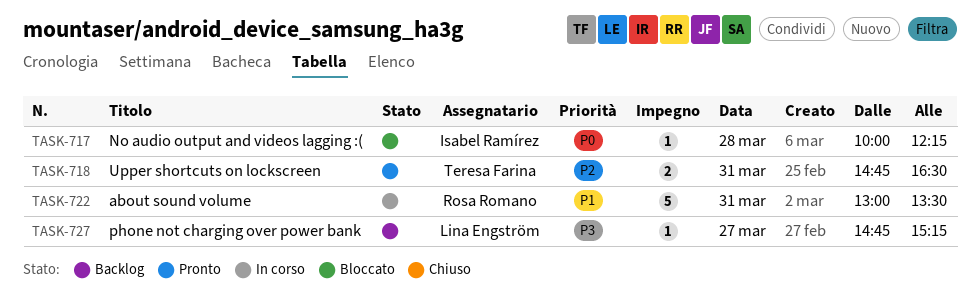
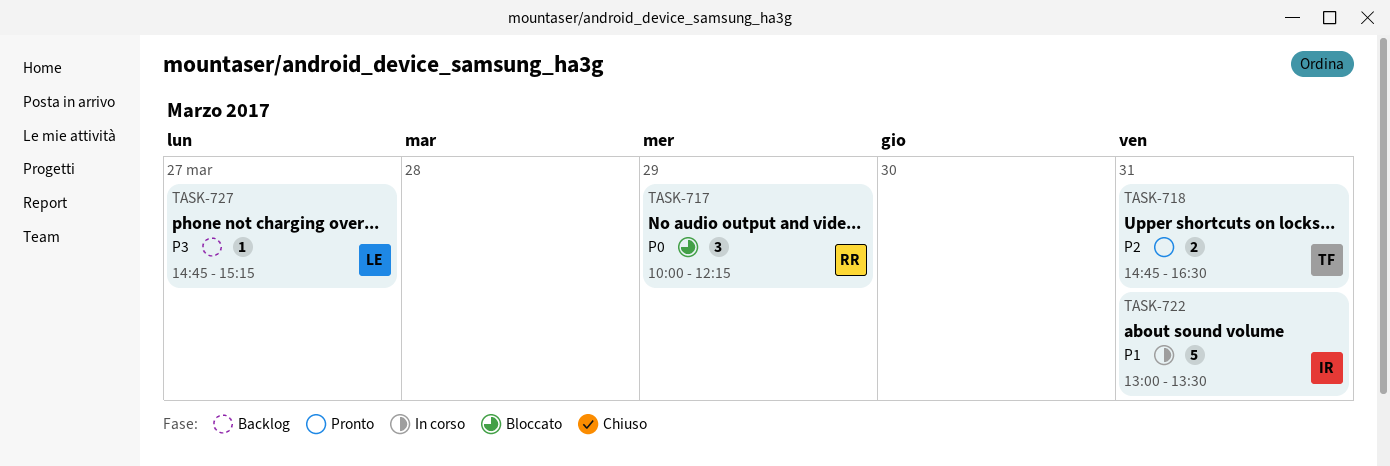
TASK-717, owner: Isabel Ramírez -> Rosa Romano
TASK-717, estimate: 1 -> 3
TASK-717, day: Mar 28 -> Mar 29
TASK-722, owner: Rosa Romano -> Isabel Ramírez

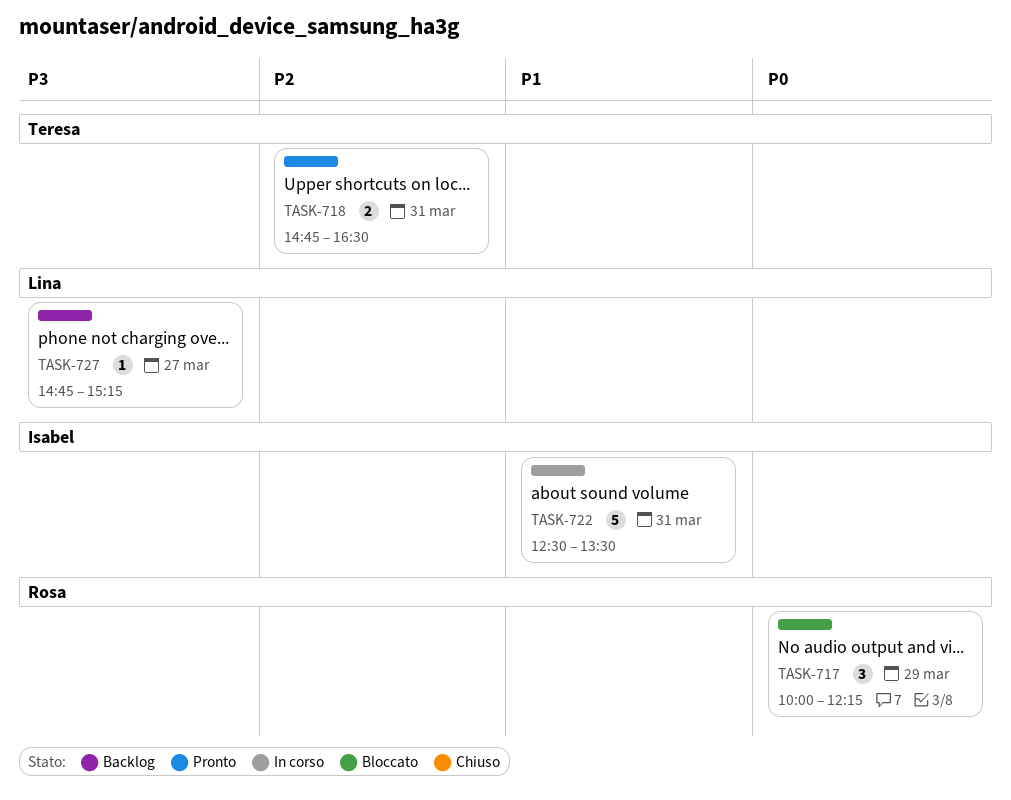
TASK-722, begins: 13:00 -> 12:30

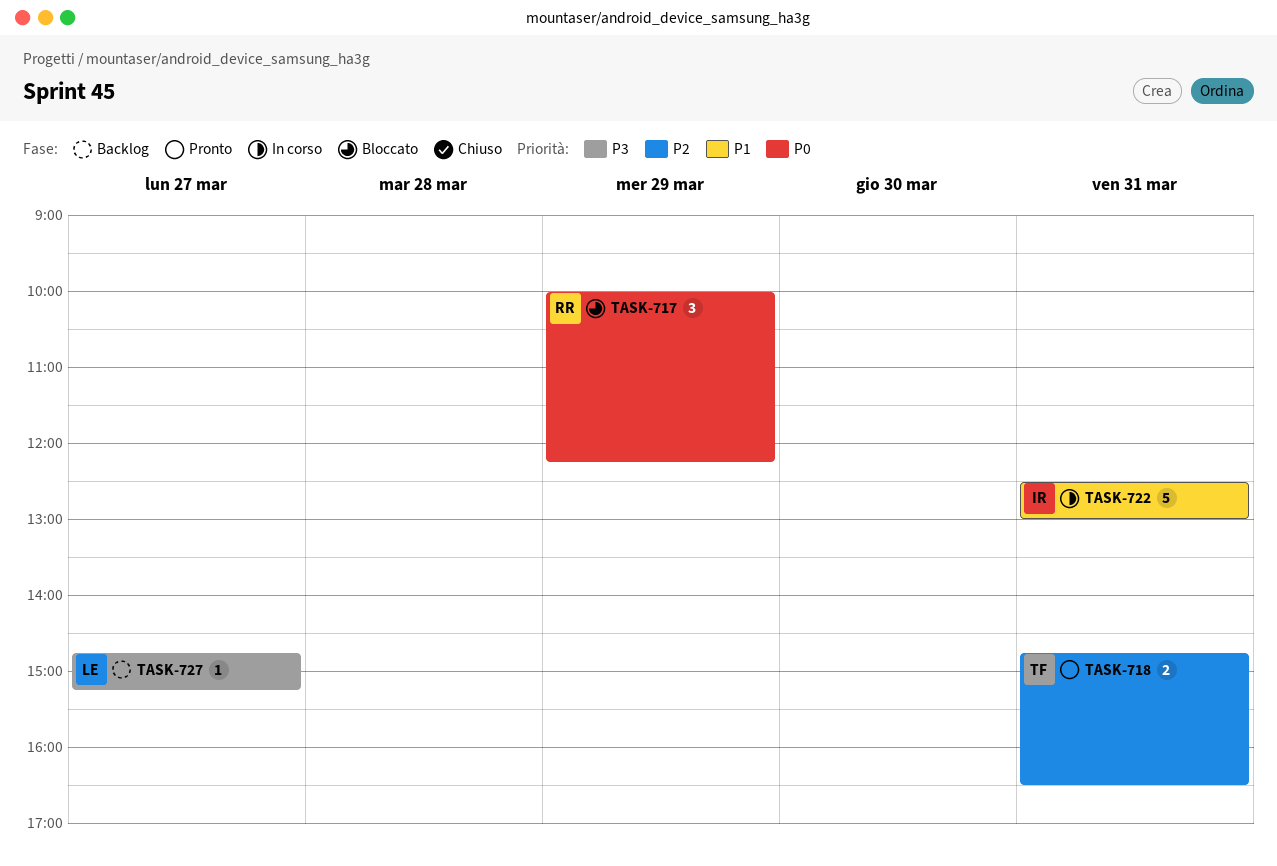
TASK-722, ends: 13:30 -> 13:00

